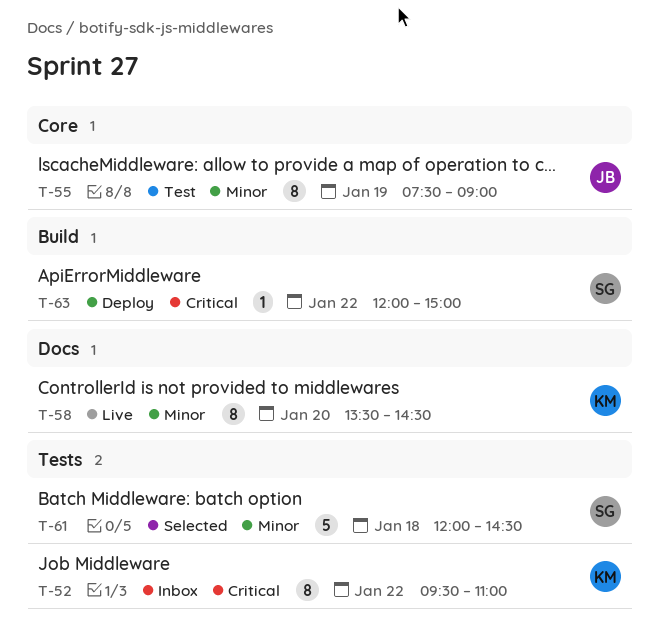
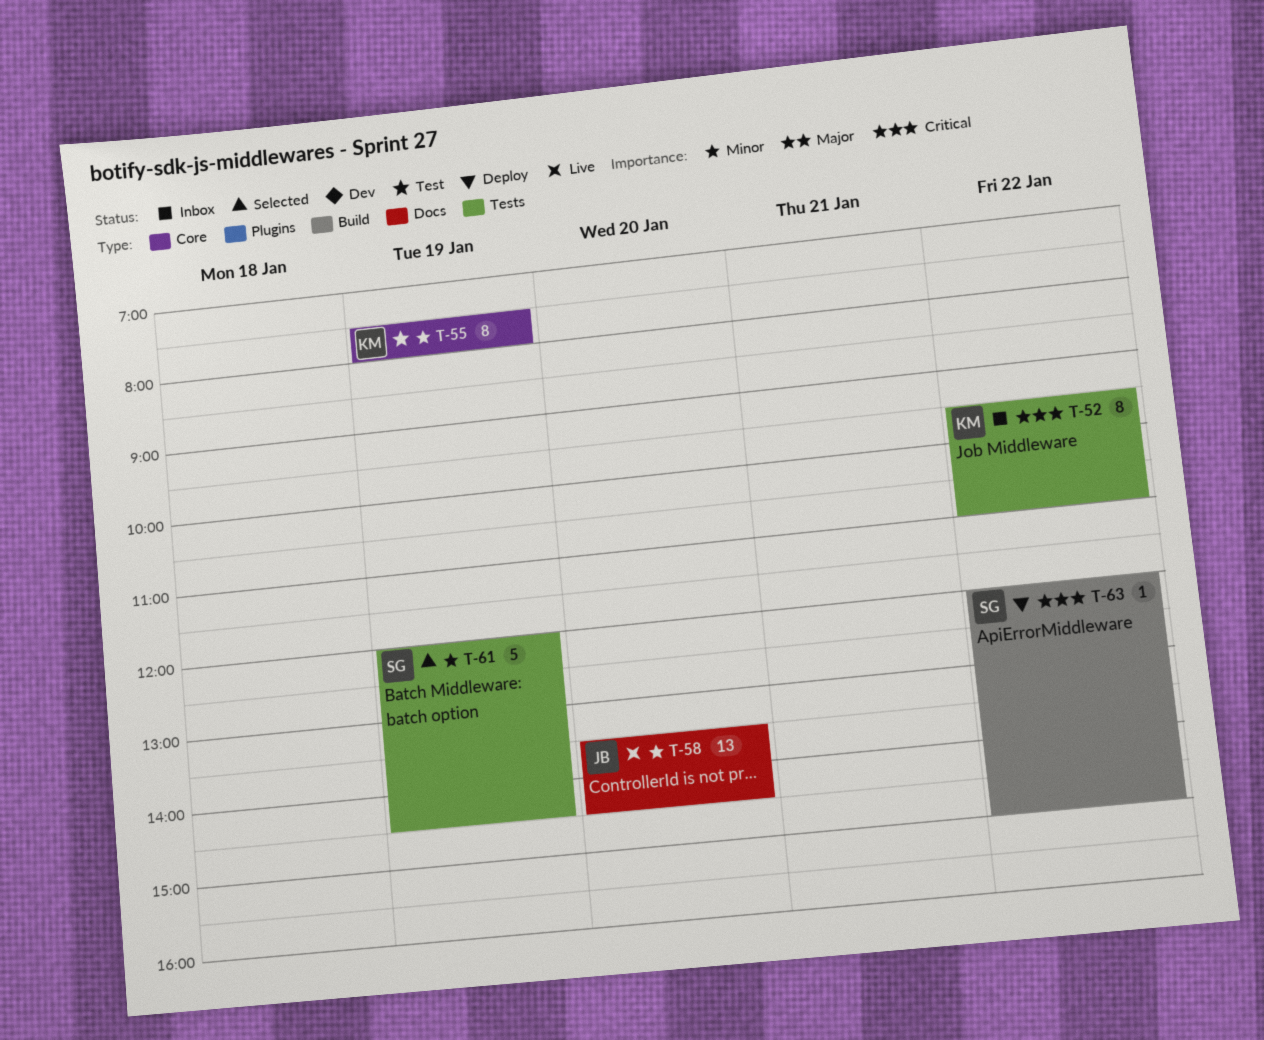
T-55, owner: JB -> KM
T-55, ends: 09:00 -> 08:00
T-58, owner: KM -> JB
T-58, estimate: 8 -> 13
T-61, day: Jan 18 -> Jan 19

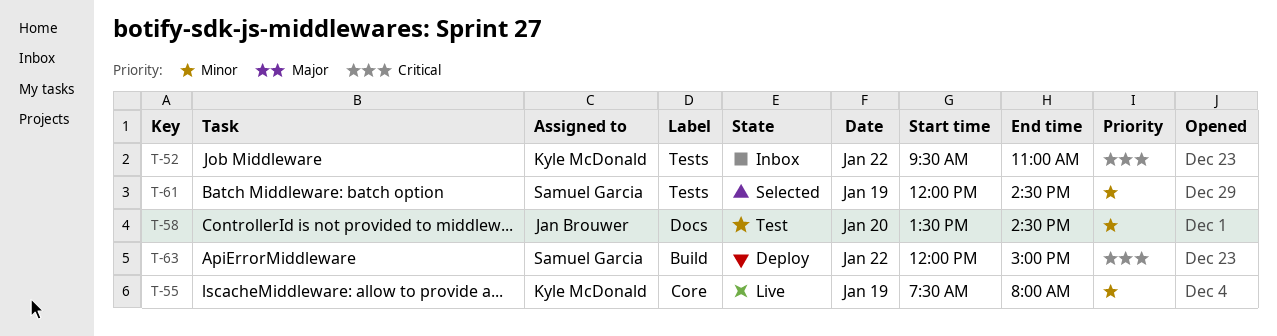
T-55, status: Test -> Live
T-58, status: Live -> Test

